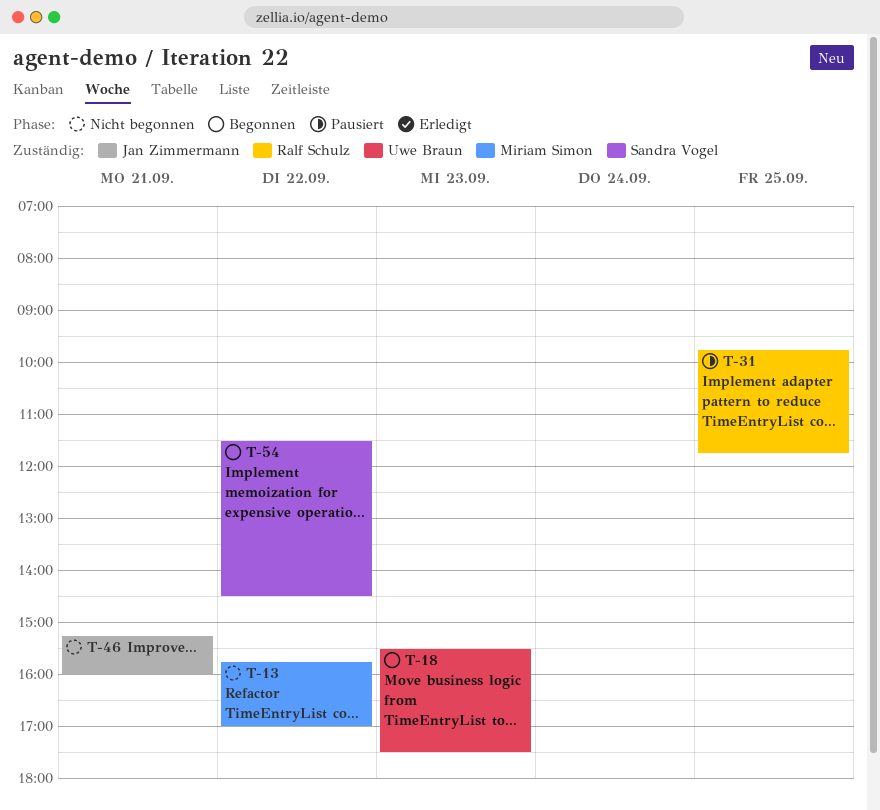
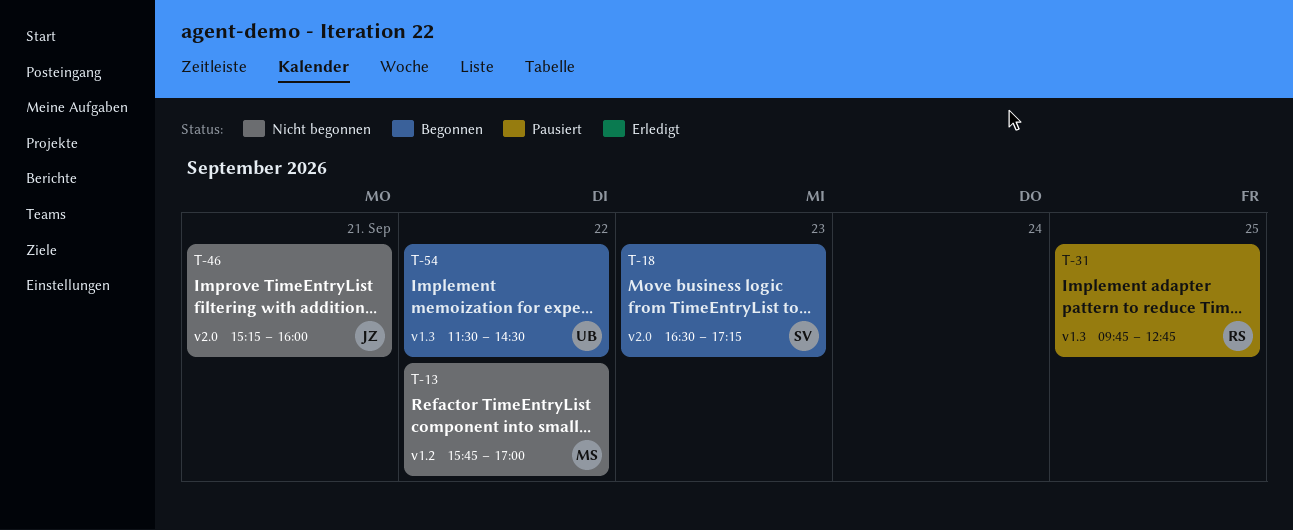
T-18, owner: Uwe Braun -> Sandra Vogel
T-18, begins: 15:30 -> 16:30
T-18, ends: 17:30 -> 17:15
T-31, ends: 11:45 -> 12:45
T-54, owner: Sandra Vogel -> Uwe Braun

